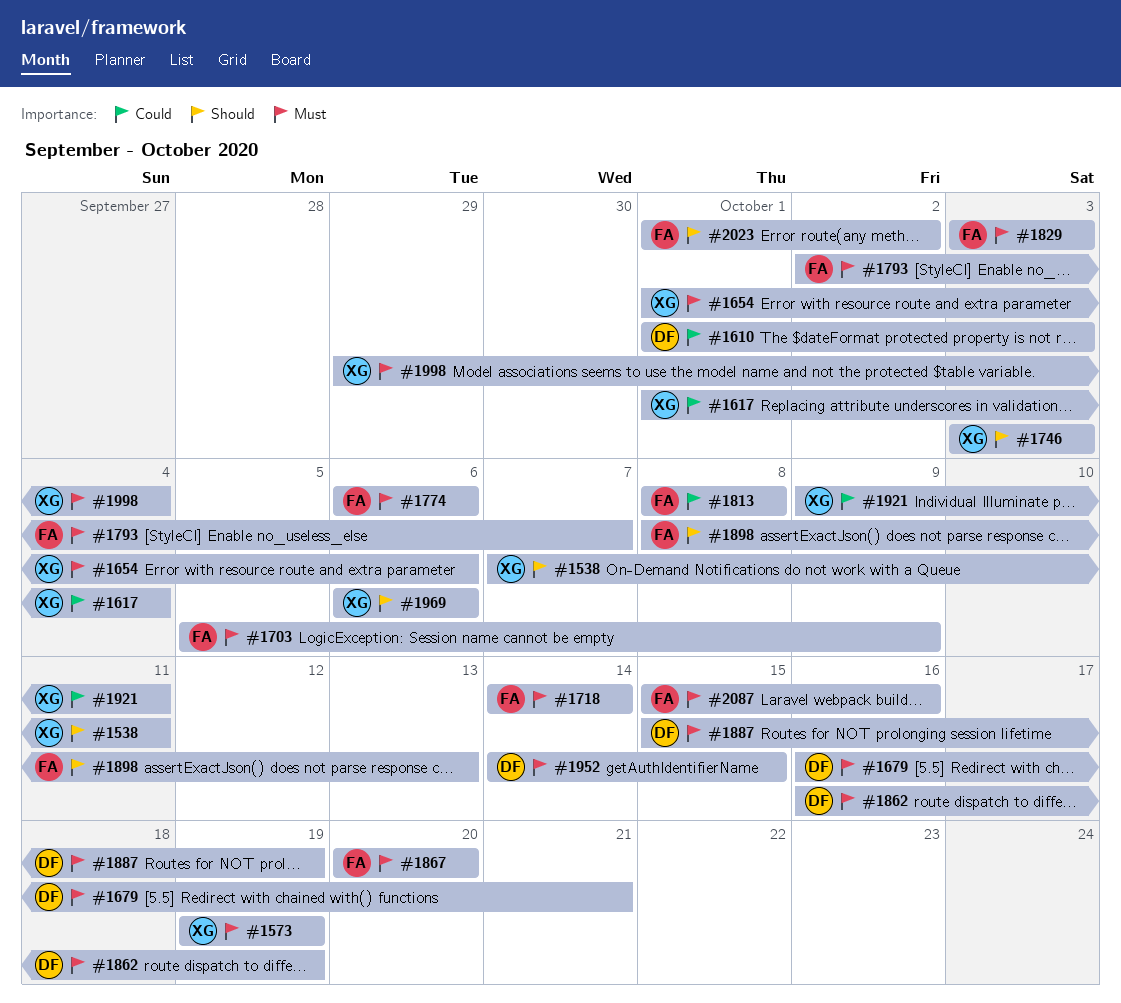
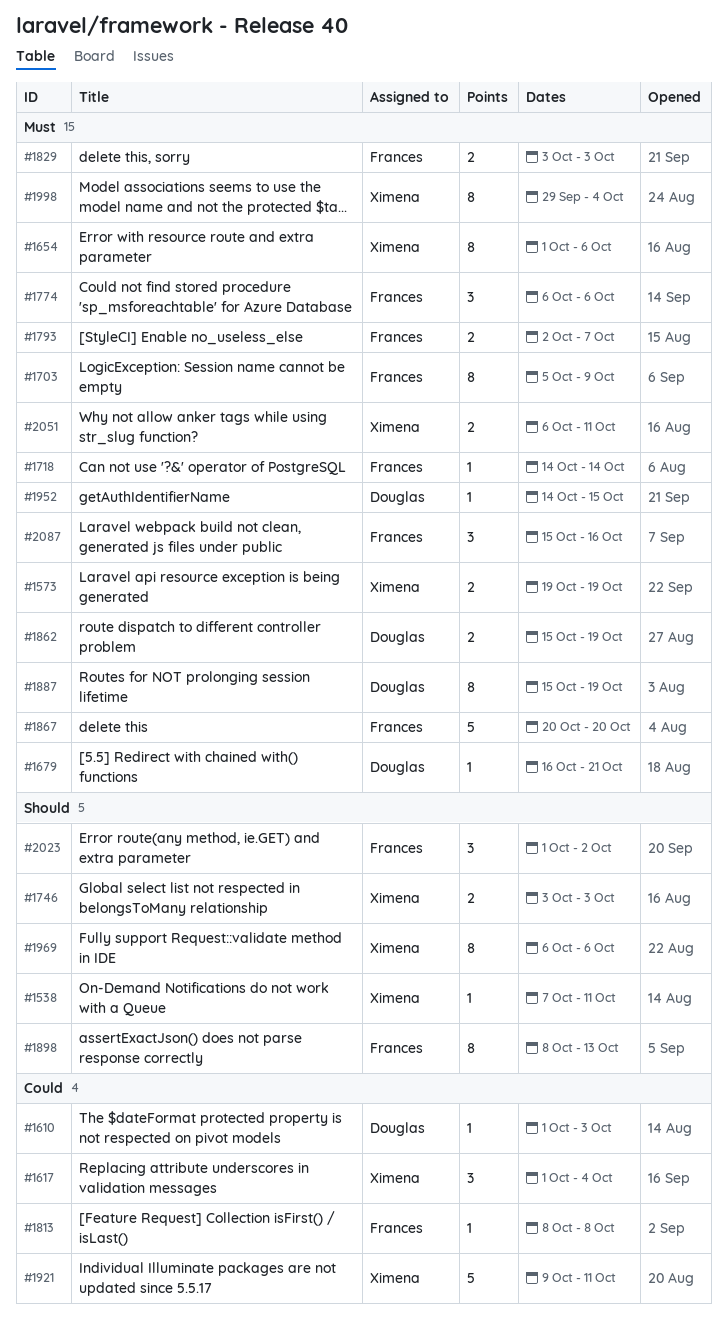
#1862, start: Oct 16 -> Oct 15
#2051: none -> present

